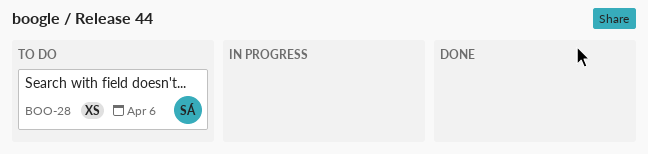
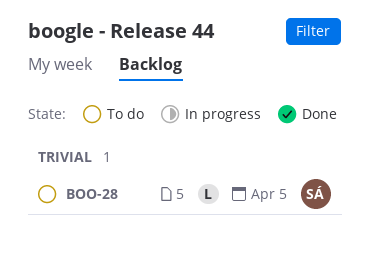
BOO-28, estimate: XS -> L
BOO-28, due: Apr 6 -> Apr 5

